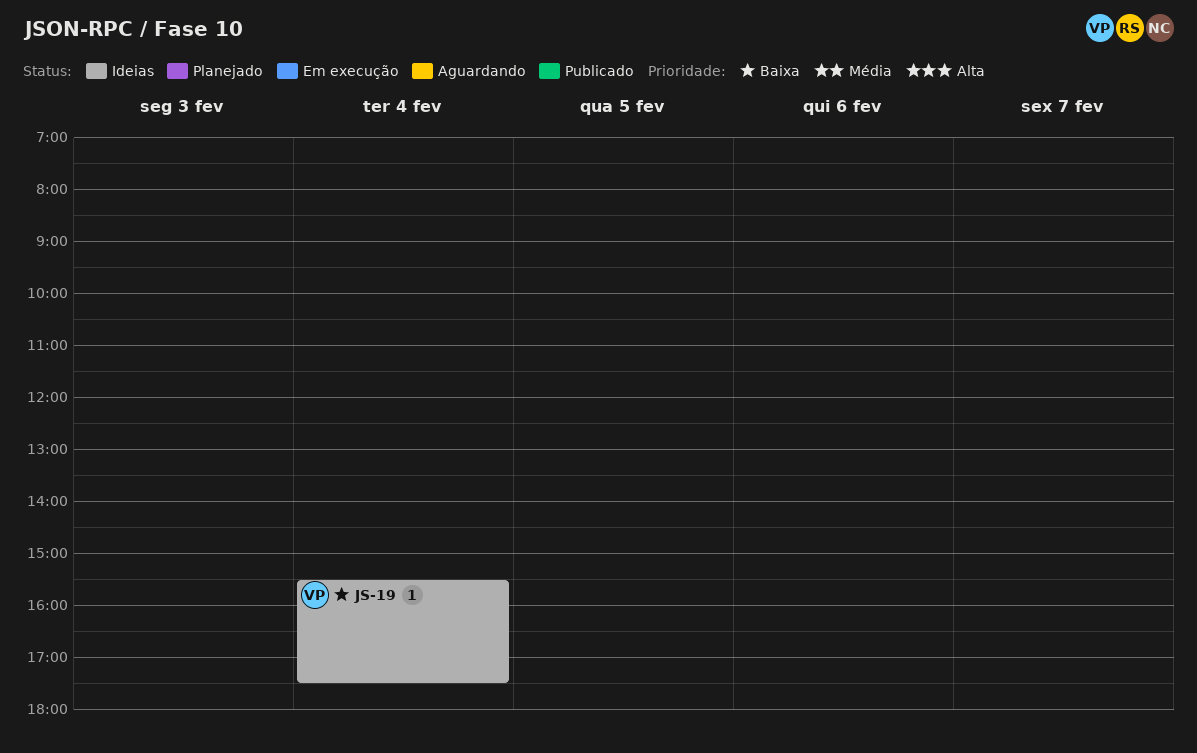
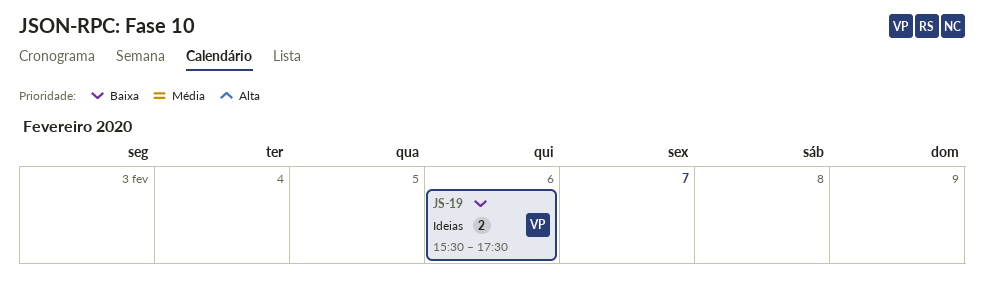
JS-19, estimate: 1 -> 2
JS-19, day: Feb 4 -> Feb 6

